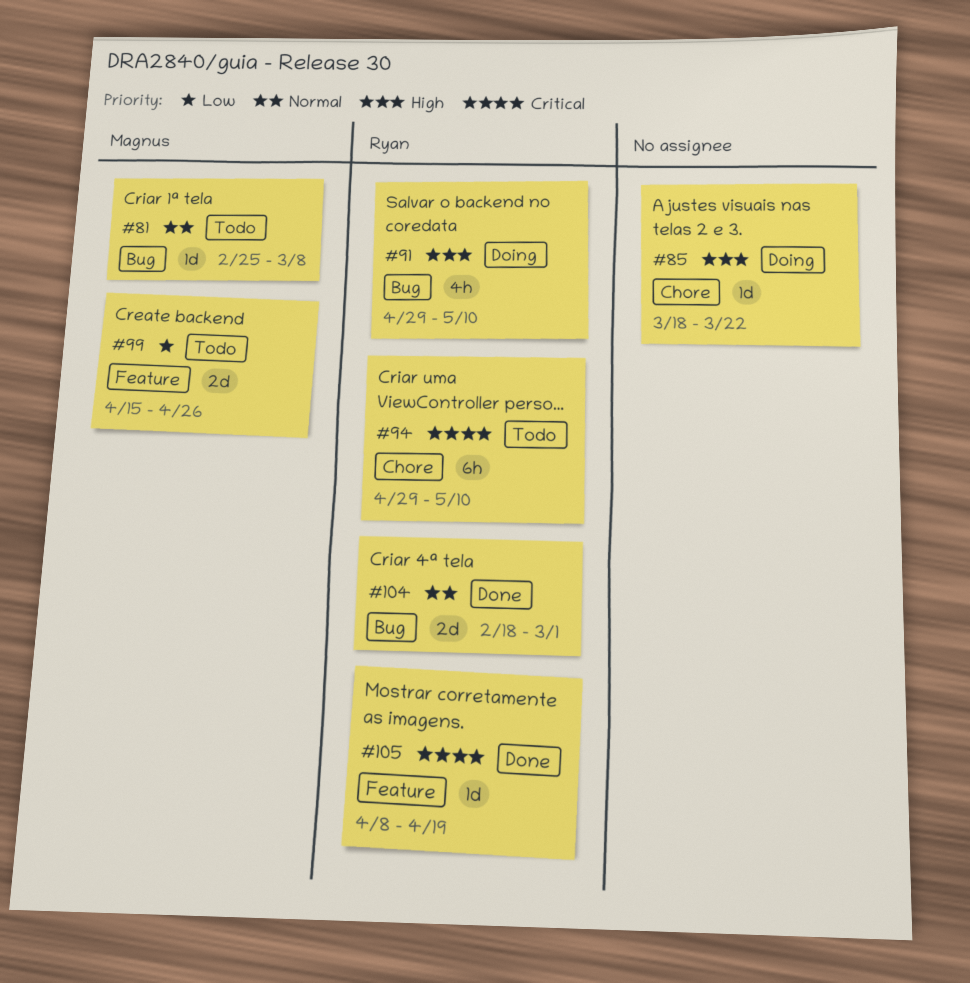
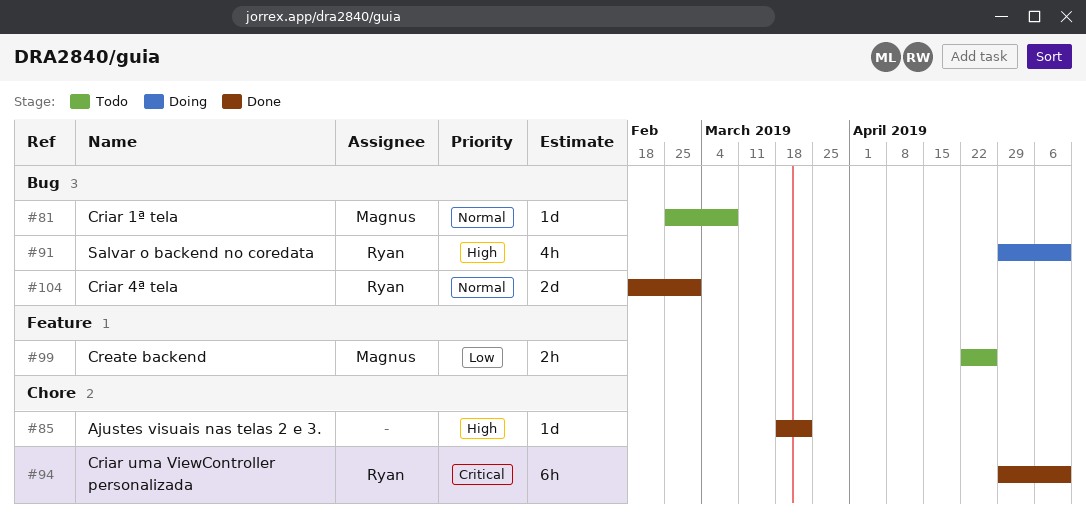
#85, status: Doing -> Done
#94, status: Todo -> Done
#99, estimate: 2d -> 2h
#99, start: Apr 15 -> Apr 22
#105: present -> none

